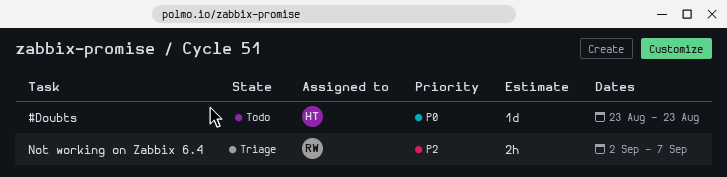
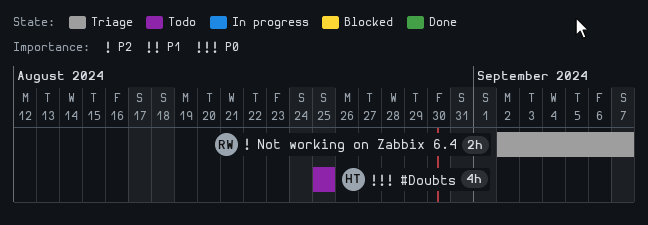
#Doubts, estimate: 1d -> 4h
#Doubts, start: Aug 23 -> Aug 25
#Doubts, due: Aug 23 -> Aug 25

